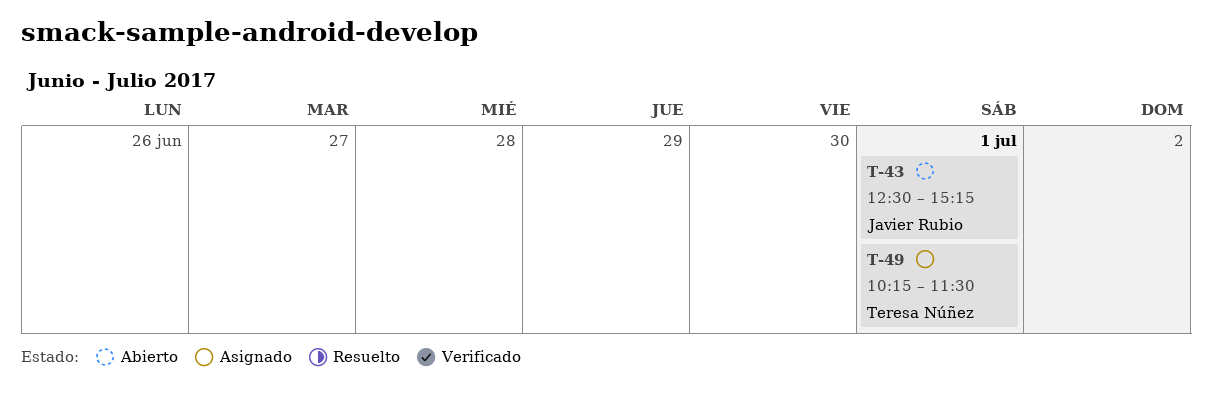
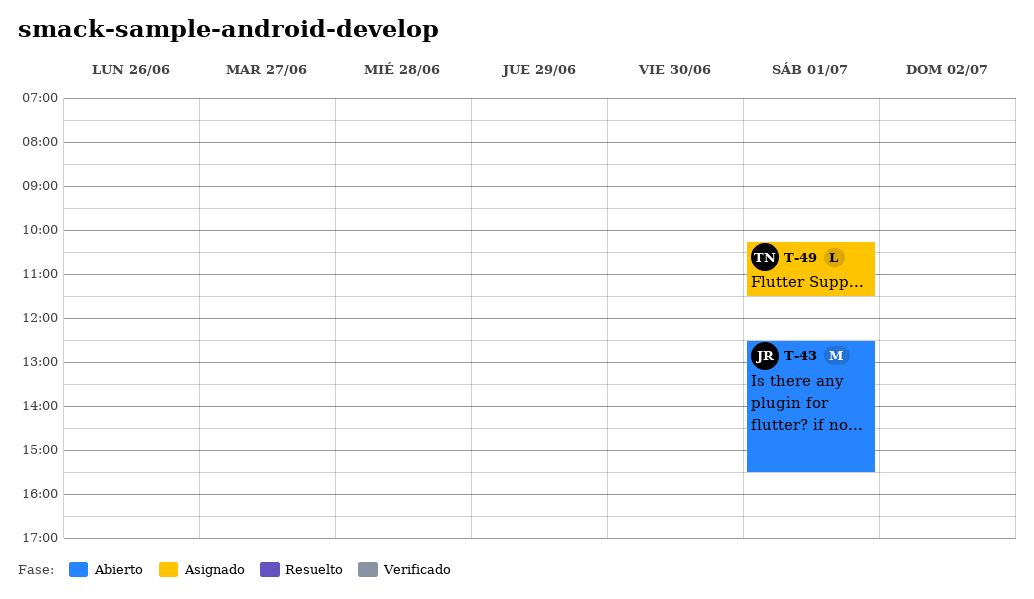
T-43, ends: 15:15 -> 15:30

